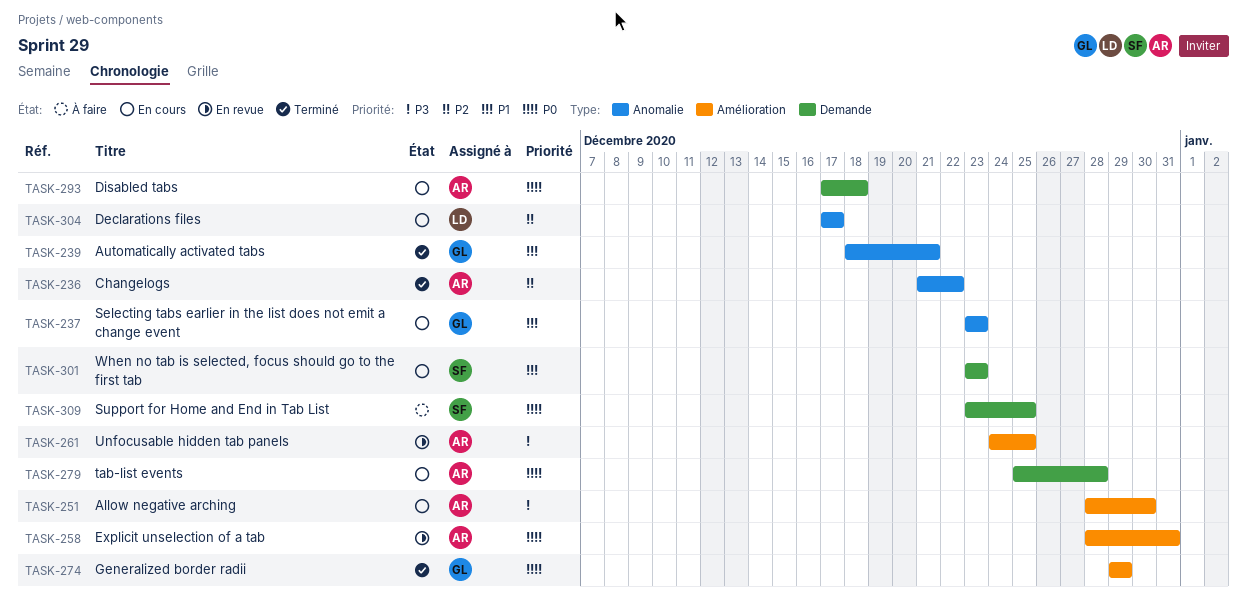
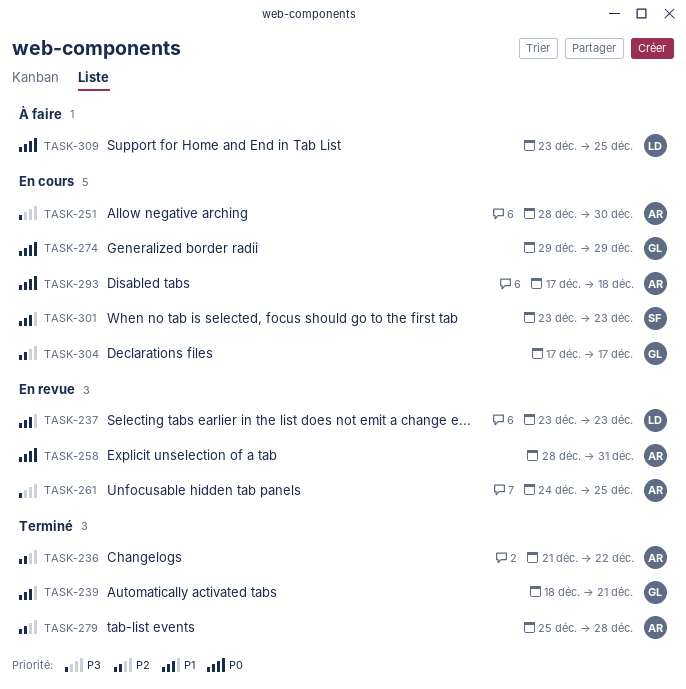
TASK-237, status: En cours -> En revue
TASK-237, owner: GL -> LD
TASK-274, status: Terminé -> En cours
TASK-279, status: En cours -> Terminé
TASK-279, priority: P0 -> P2
TASK-304, owner: LD -> GL
TASK-309, owner: SF -> LD

